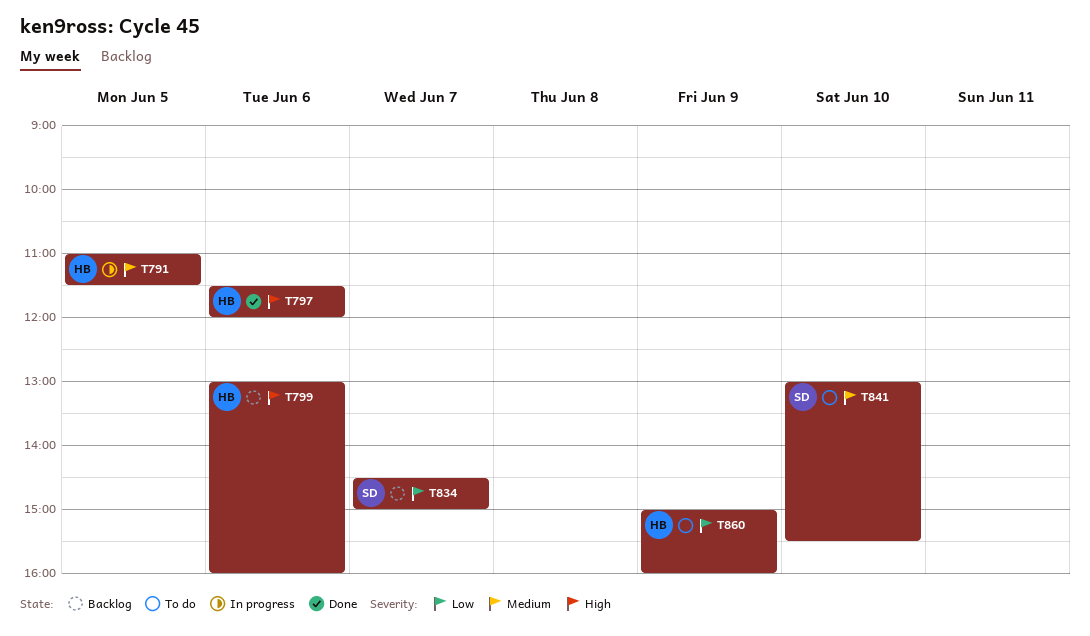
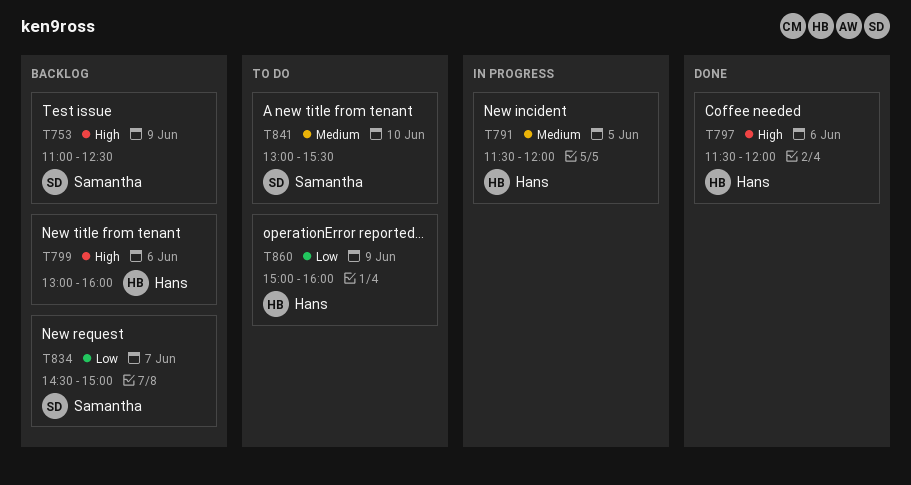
T753: none -> present
T791, begins: 11:00 -> 11:30
T791, ends: 11:30 -> 12:00

